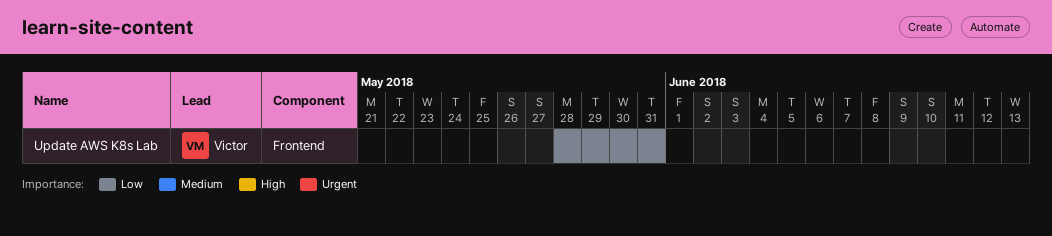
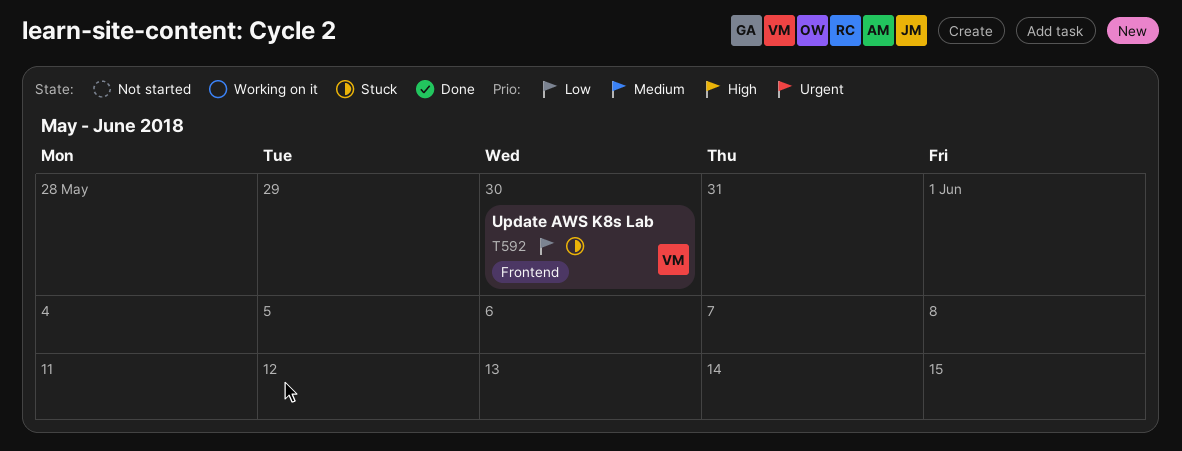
Update AWS K8s Lab, due: May 31 -> May 30

